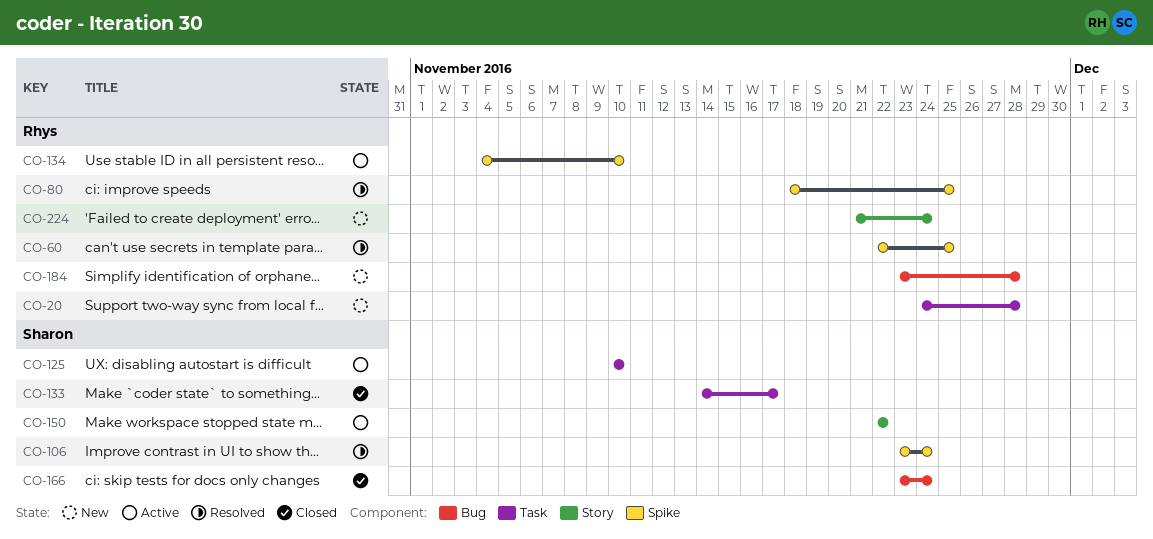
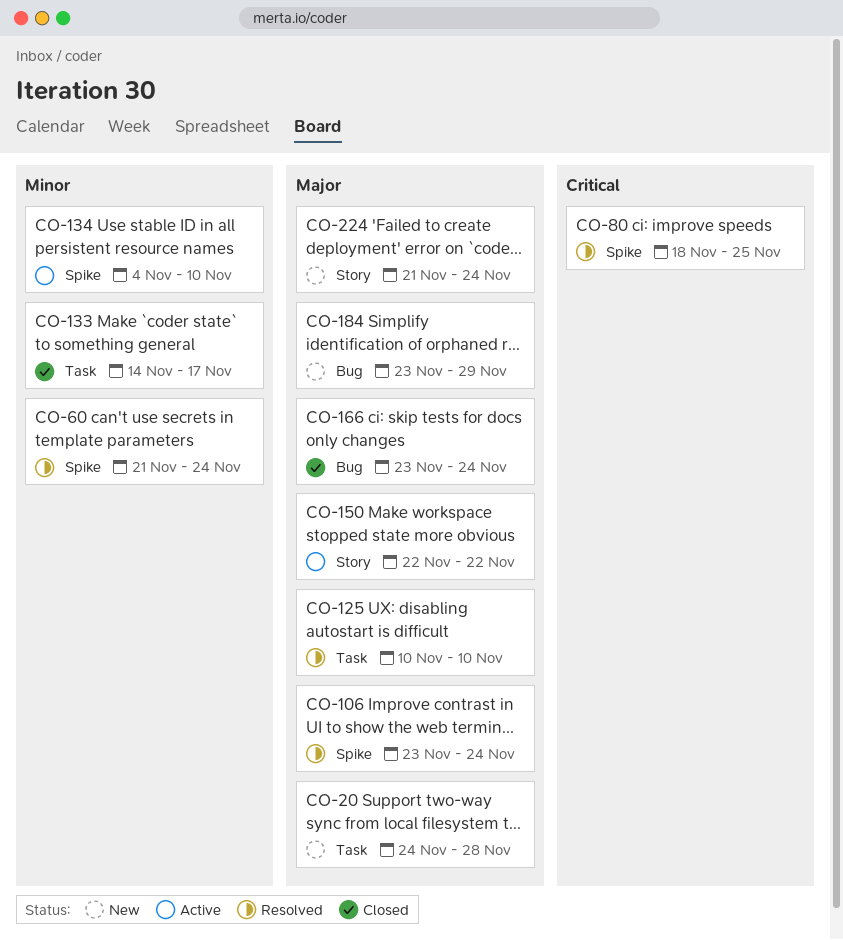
CO-60, start: Nov 22 -> Nov 21
CO-60, due: Nov 25 -> Nov 24
CO-125, status: Active -> Resolved
CO-184, due: Nov 28 -> Nov 29

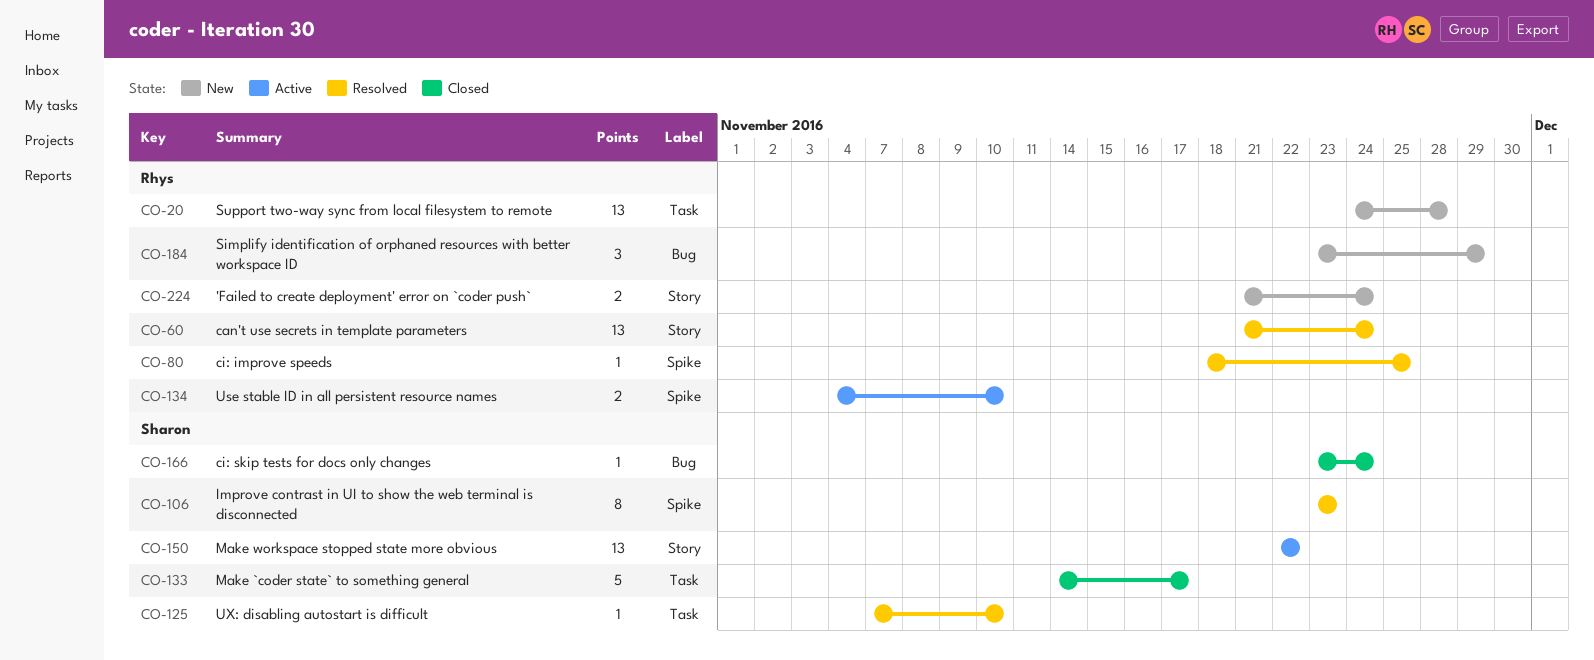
CO-60, label: Spike -> Story
CO-106, due: Nov 24 -> Nov 23
CO-125, start: Nov 10 -> Nov 7

